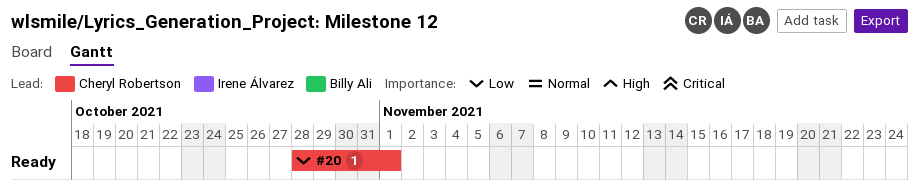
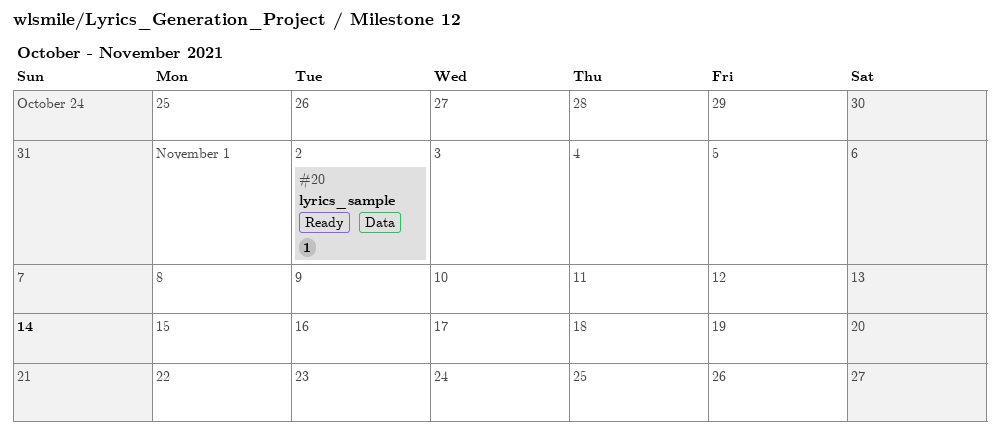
#20, due: Nov 1 -> Nov 2

